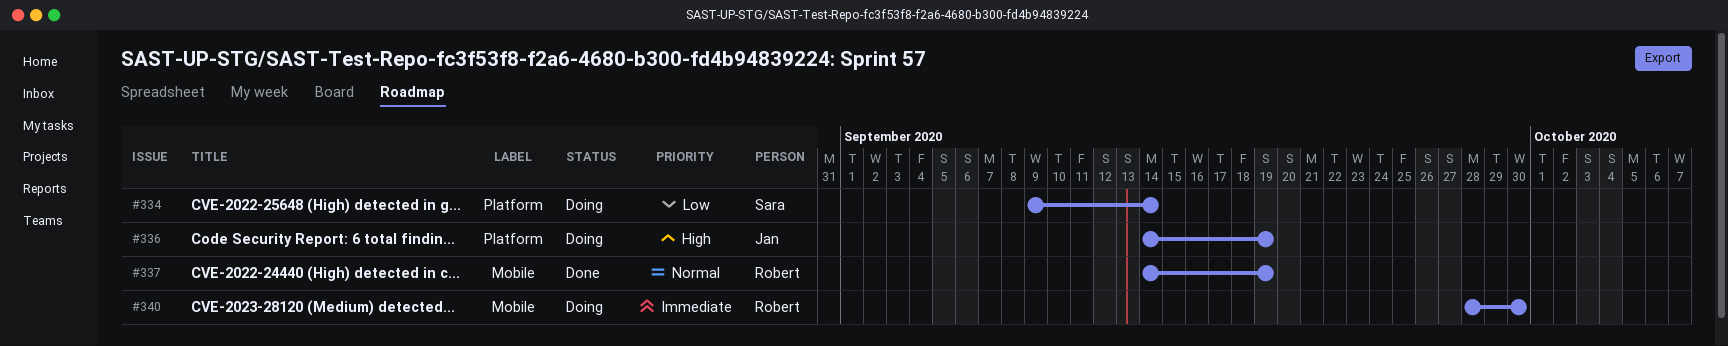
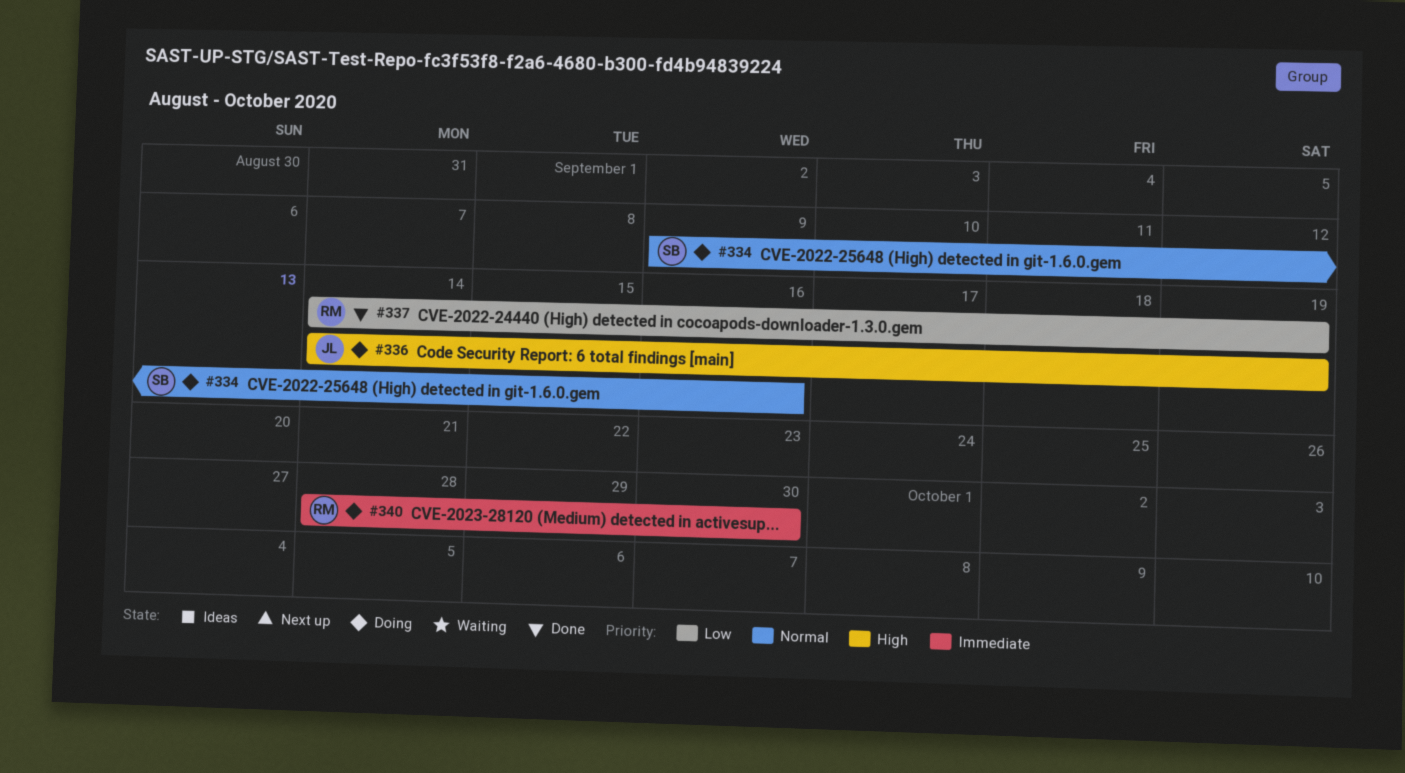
#334, priority: Low -> Normal
#334, due: Sep 14 -> Sep 16
#337, priority: Normal -> Low

